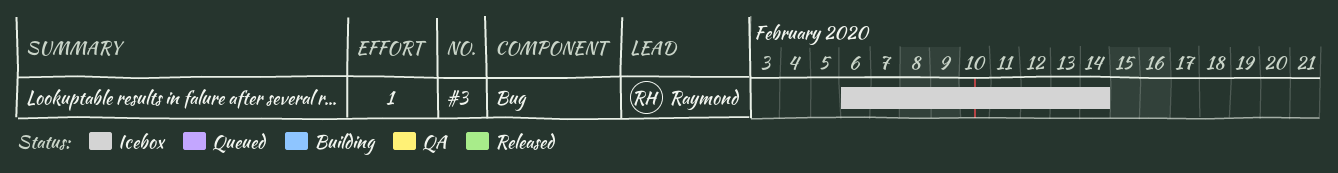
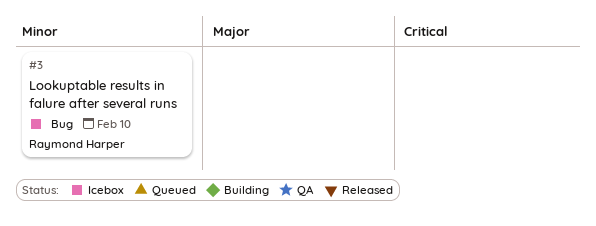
#3, due: Feb 14 -> Feb 10

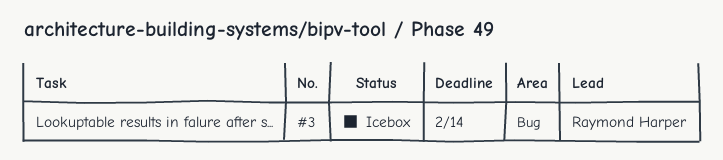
#3, due: Feb 10 -> Feb 14

